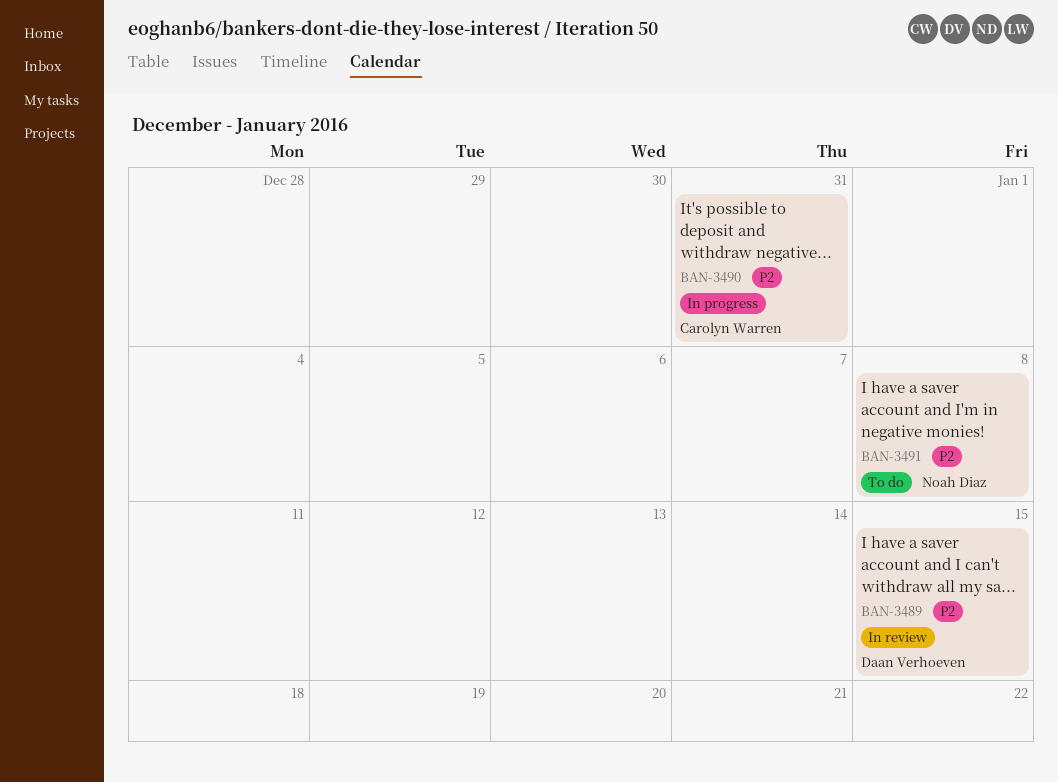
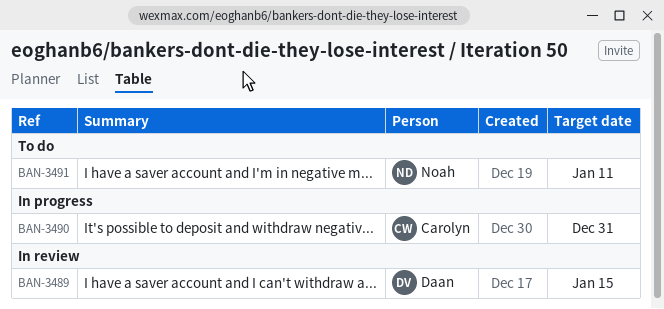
BAN-3491, due: Jan 8 -> Jan 11

